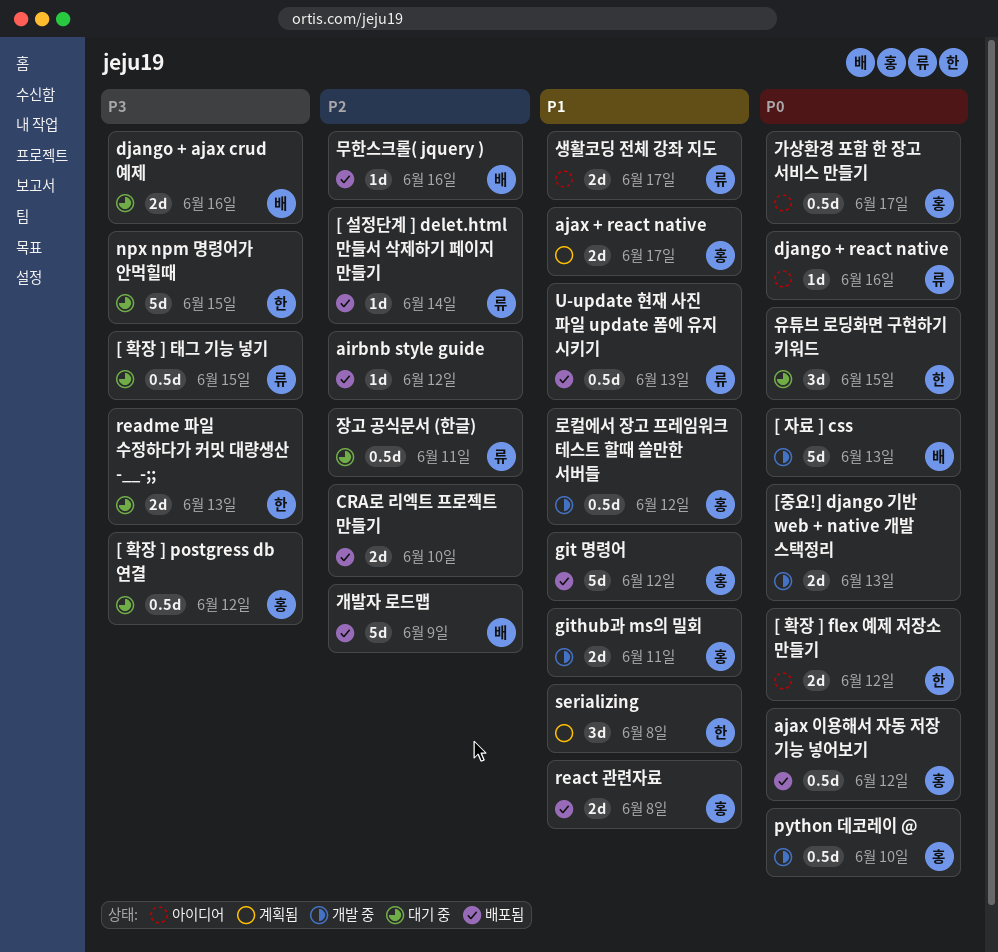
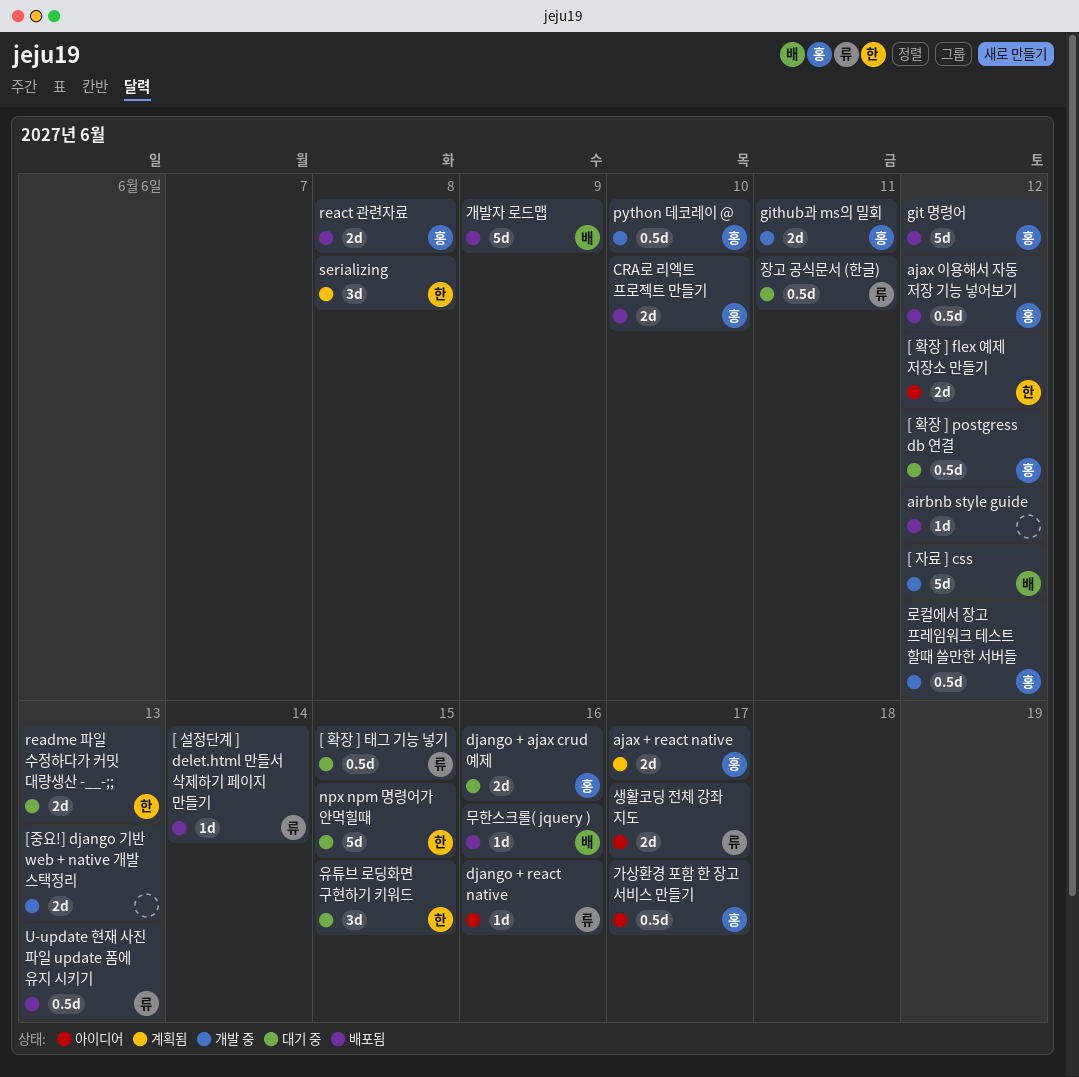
[ 자료 ] css, due: Jun 13 -> Jun 12
CRA로 리엑트 프로젝트 만들기, owner: none -> 홍
django + ajax crud 예제, owner: 배 -> 홍

